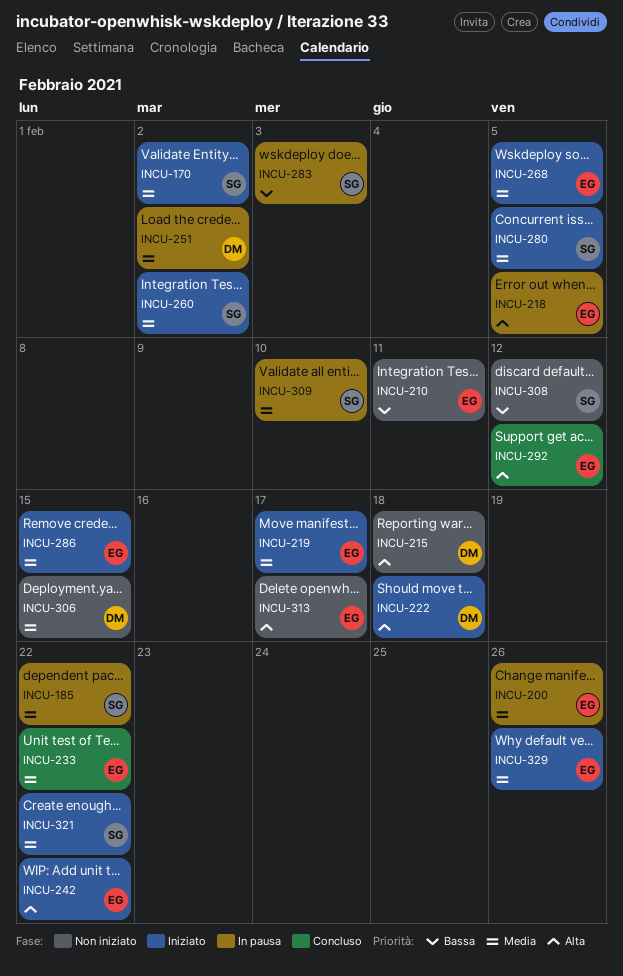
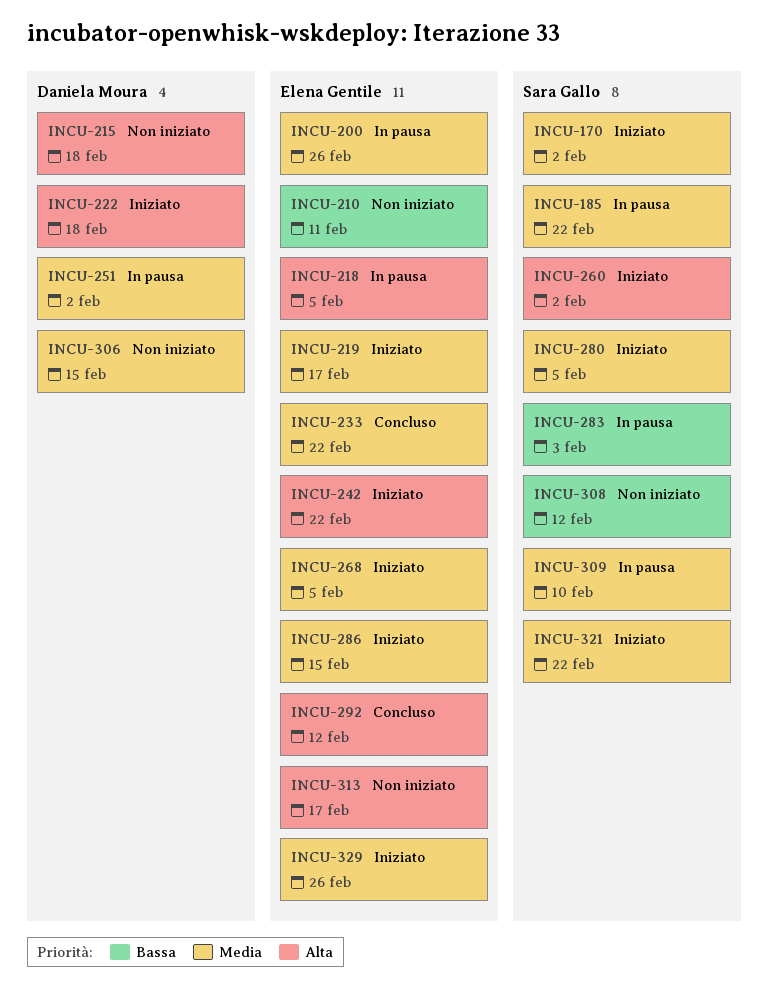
INCU-260, priority: Media -> Alta

